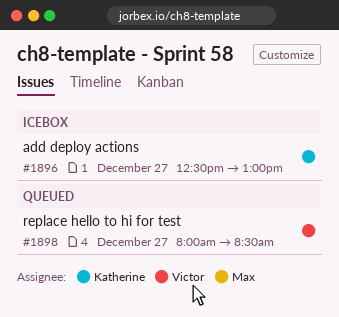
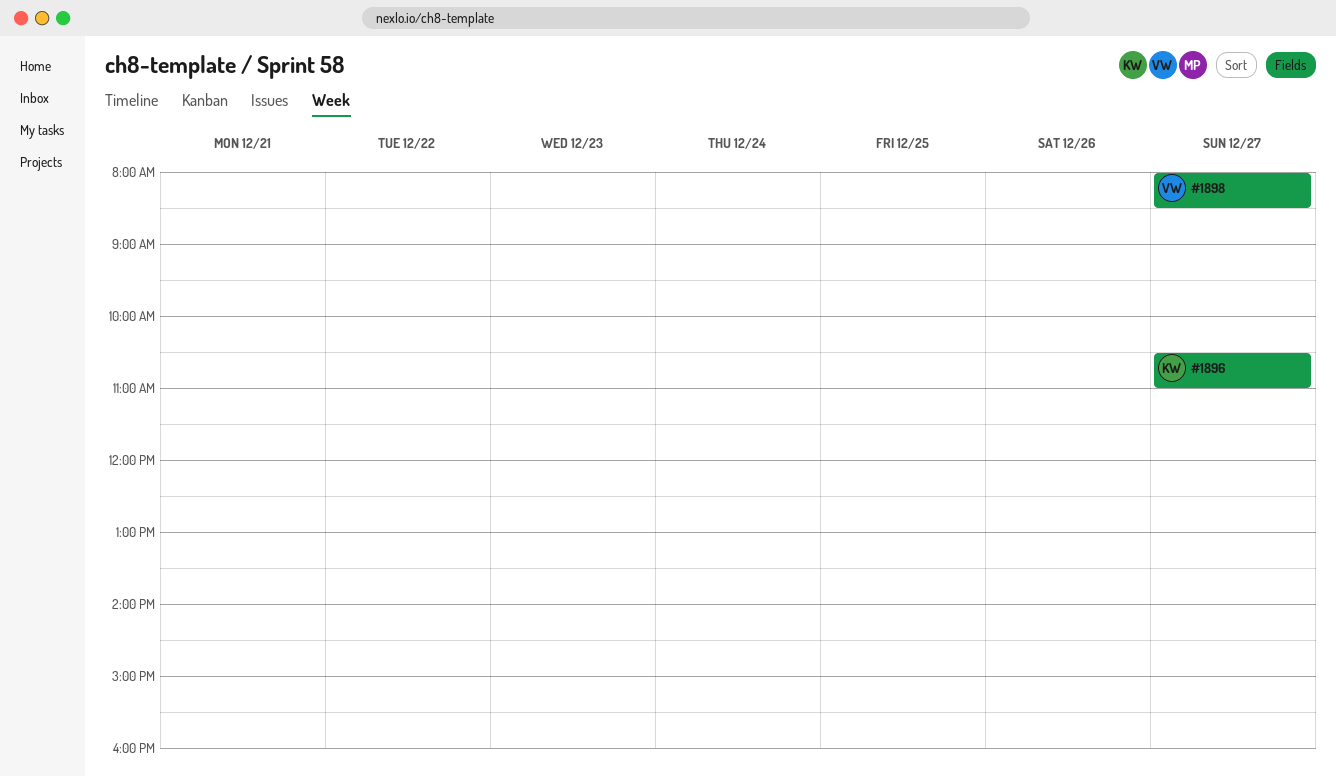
#1896, begins: 12:30 -> 10:30
#1896, ends: 13:00 -> 11:00

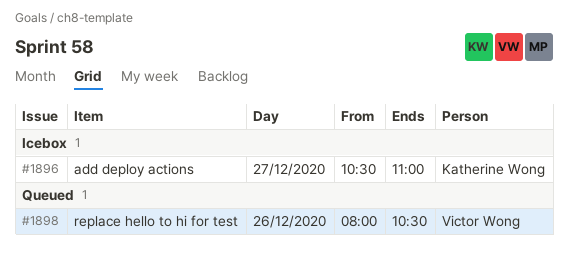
#1898, day: Dec 27 -> Dec 26
#1898, ends: 08:30 -> 10:30

